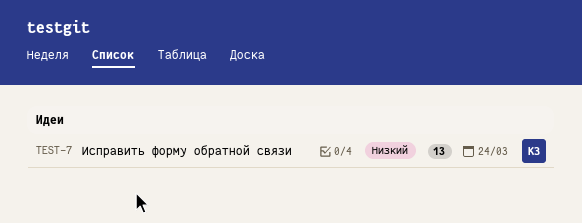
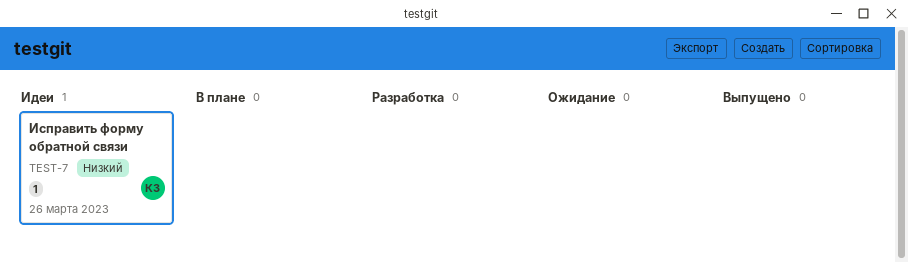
TEST-7, estimate: 13 -> 1
TEST-7, due: Mar 24 -> Mar 26

